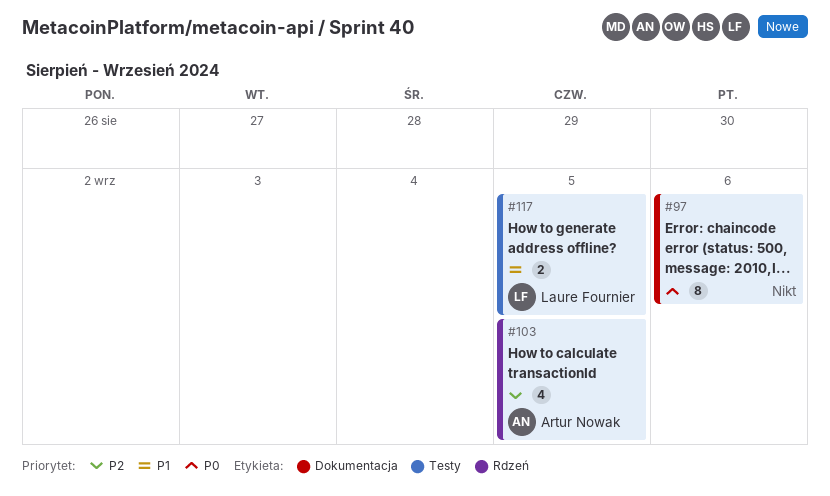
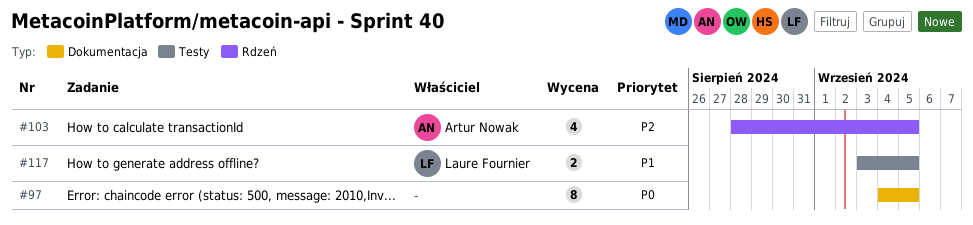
#97, due: Sep 6 -> Sep 5

